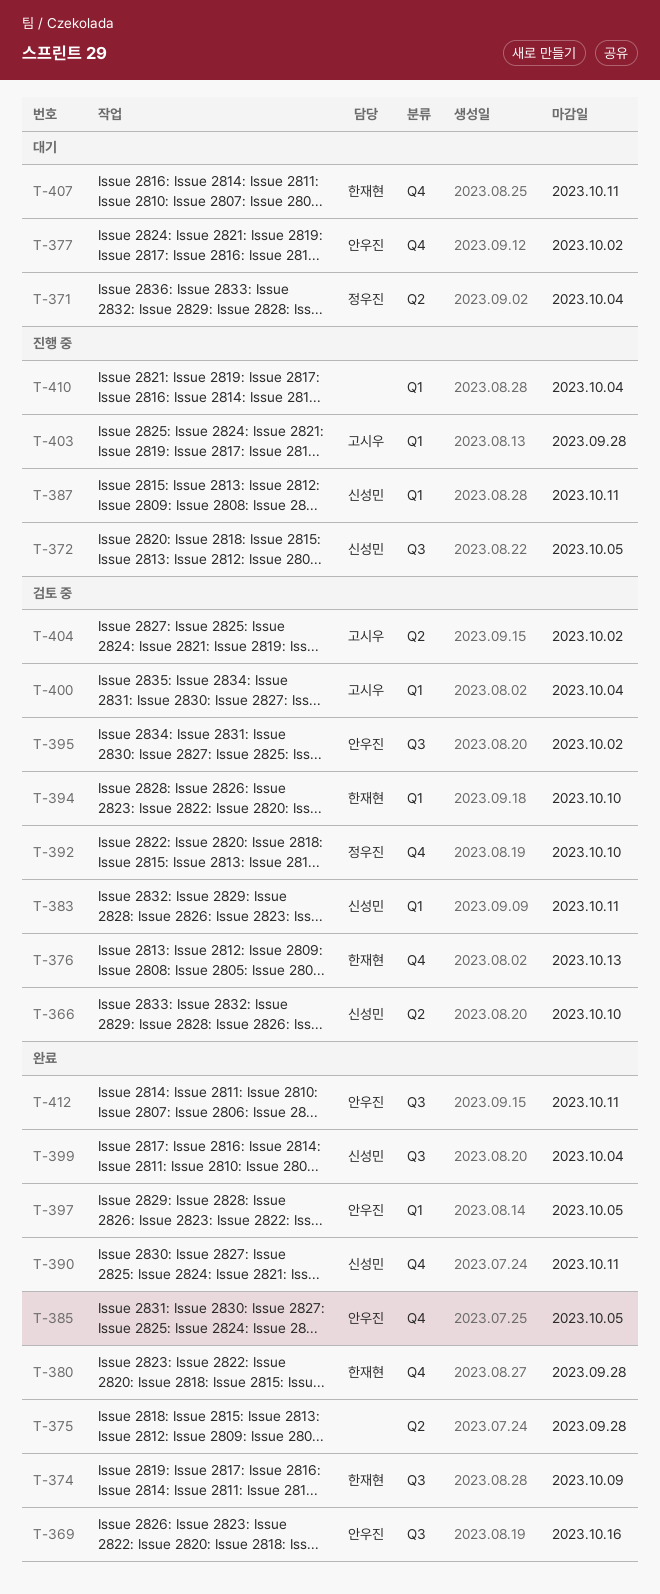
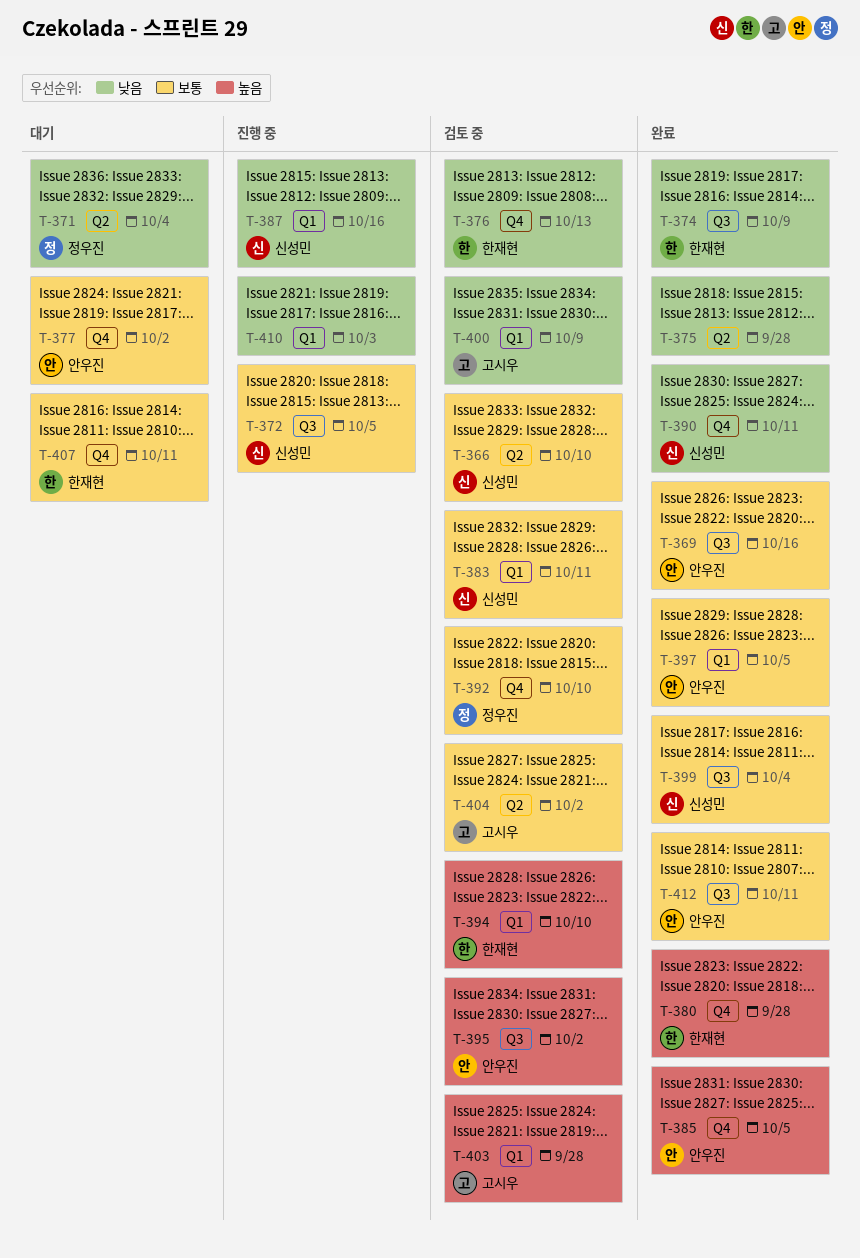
T-387, due: Oct 11 -> Oct 16
T-400, due: Oct 4 -> Oct 9
T-403, status: 진행 중 -> 검토 중
T-410, due: Oct 4 -> Oct 3

